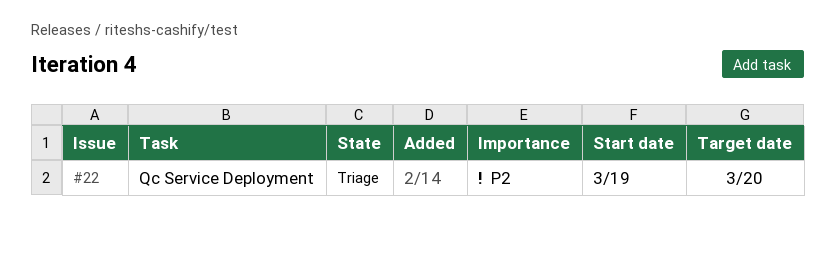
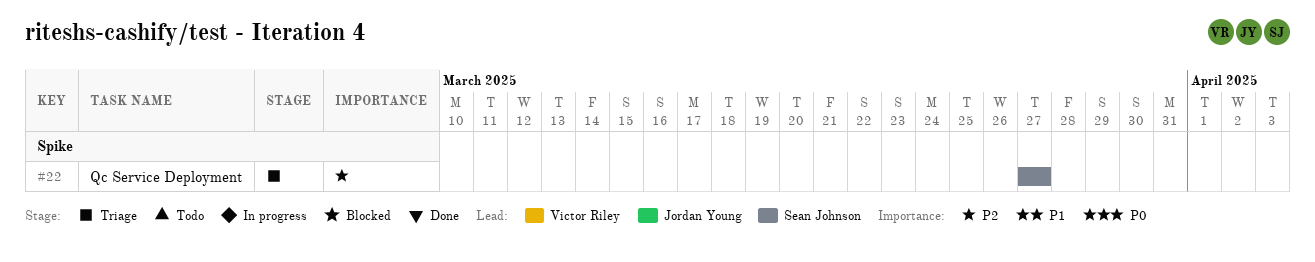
#22, start: Mar 19 -> Mar 27
#22, due: Mar 20 -> Mar 27

